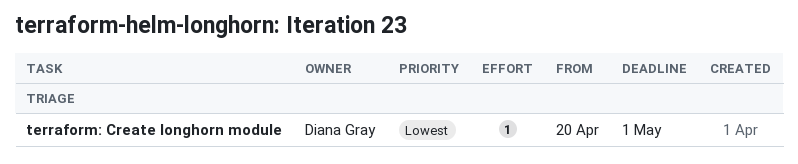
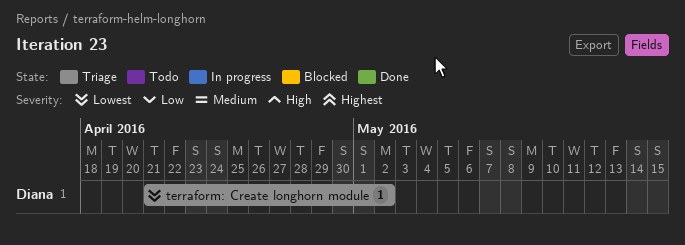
terraform: Create longhorn module, start: Apr 20 -> Apr 21
terraform: Create longhorn module, due: May 1 -> May 2

